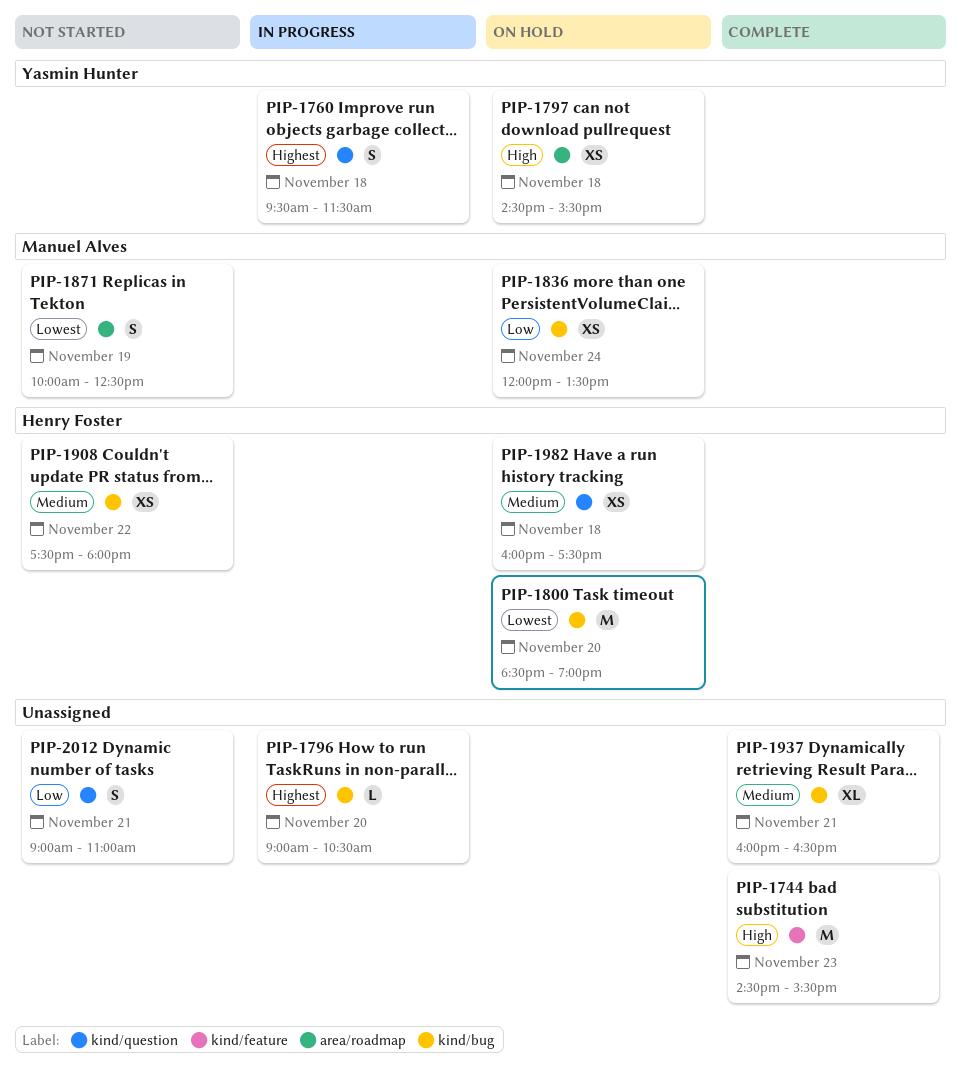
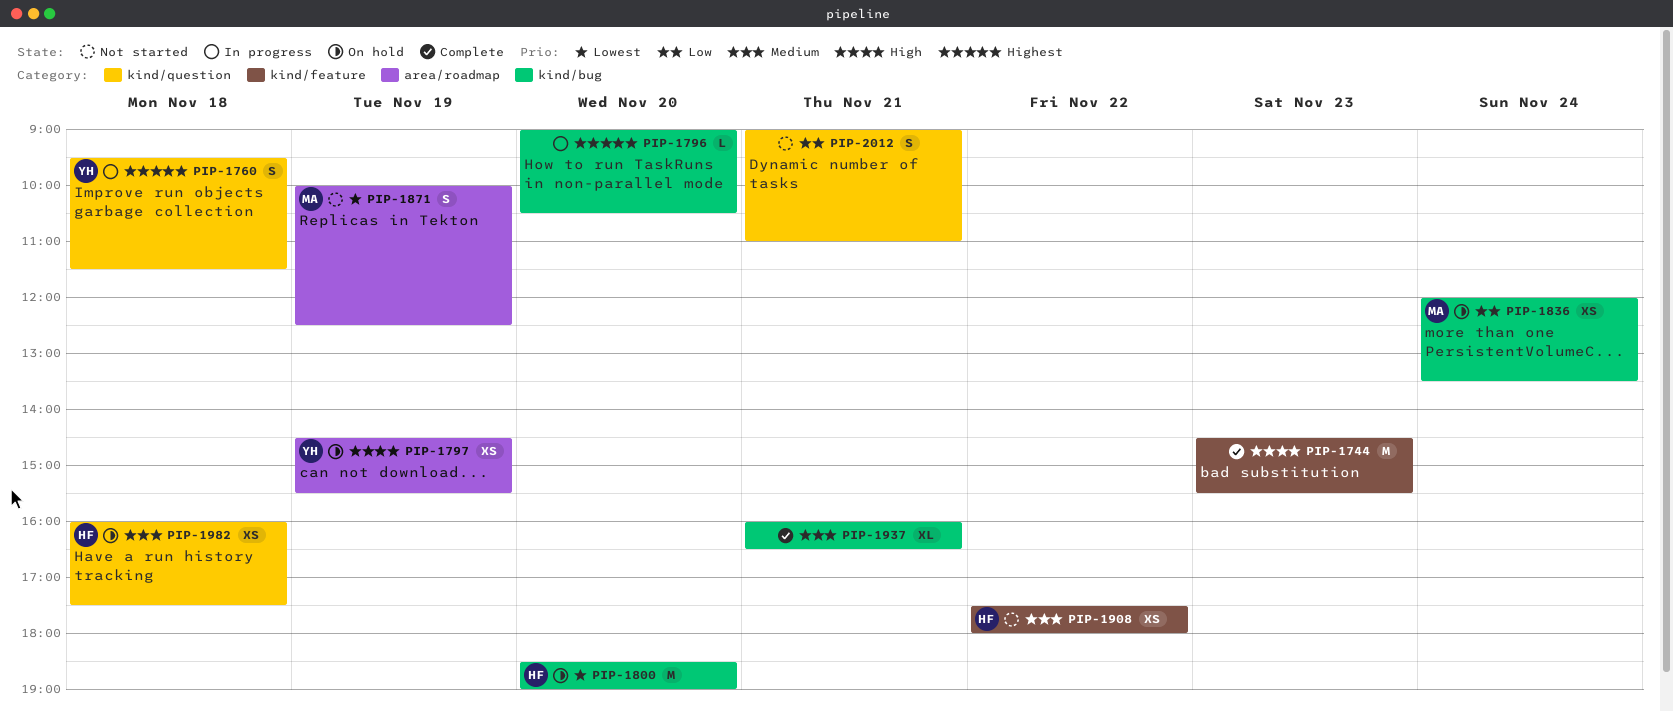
PIP-1797, day: Nov 18 -> Nov 19
PIP-1908, label: kind/bug -> kind/feature

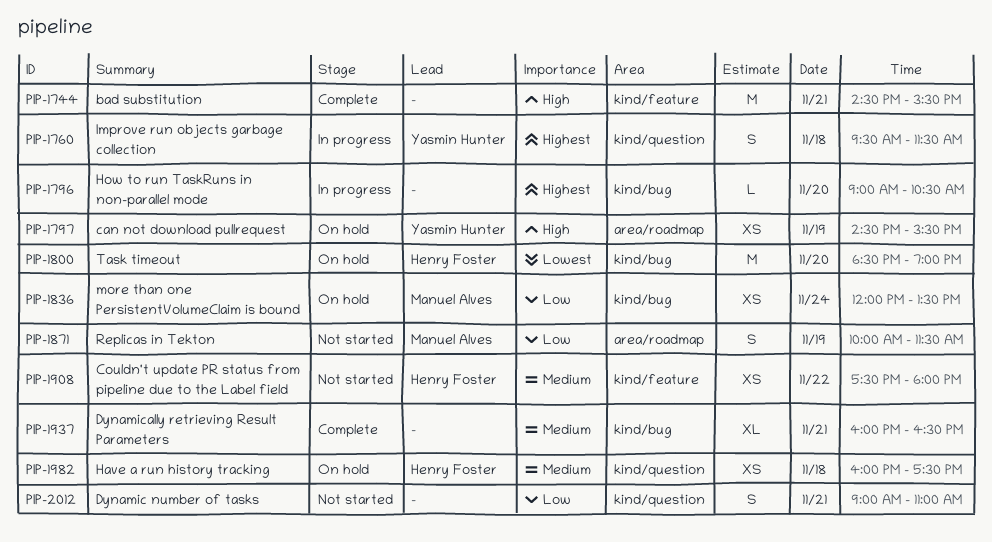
PIP-1744, day: Nov 23 -> Nov 21
PIP-1871, priority: Lowest -> Low
PIP-1871, ends: 12:30 -> 11:30

